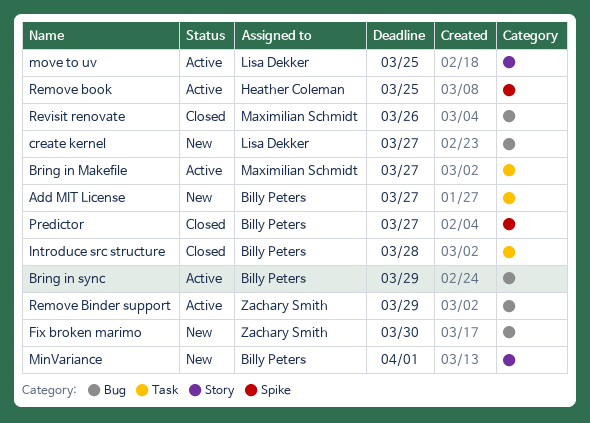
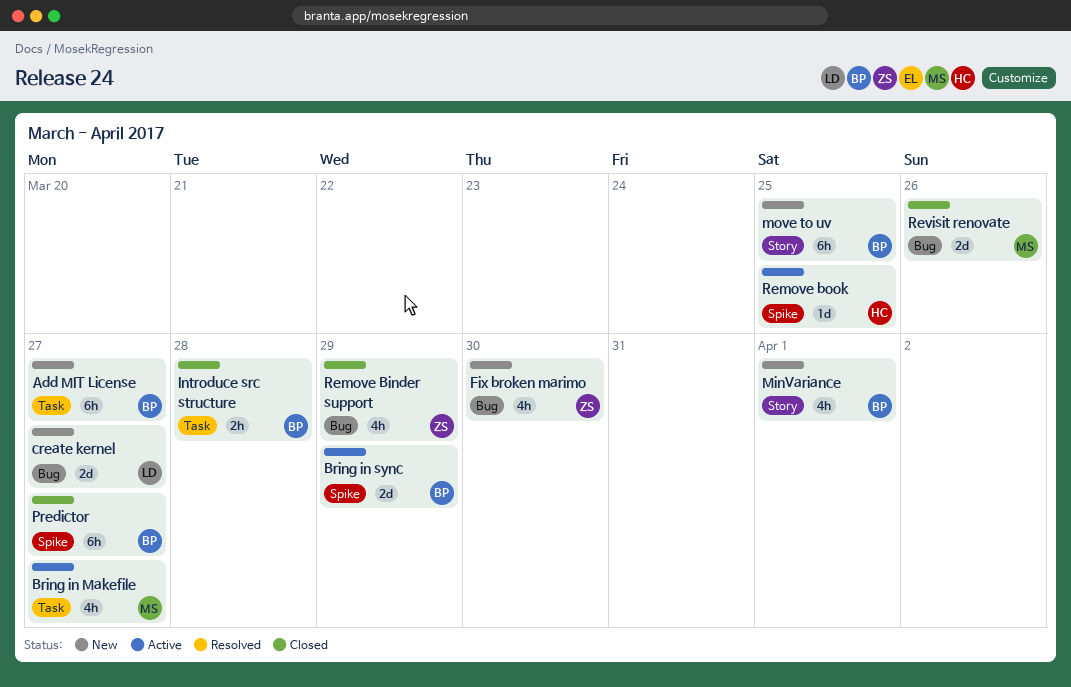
Bring in sync, label: Bug -> Spike
move to uv, status: Active -> New
move to uv, owner: Lisa Dekker -> Billy Peters
Remove Binder support, status: Active -> Closed

